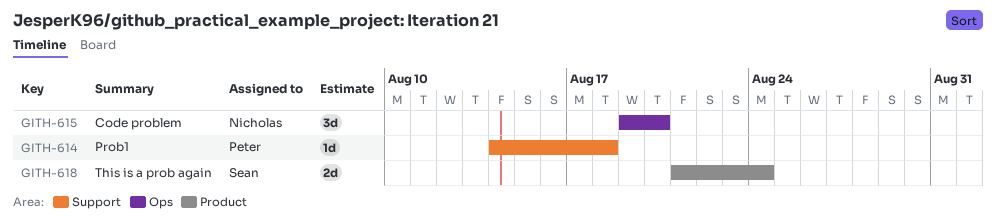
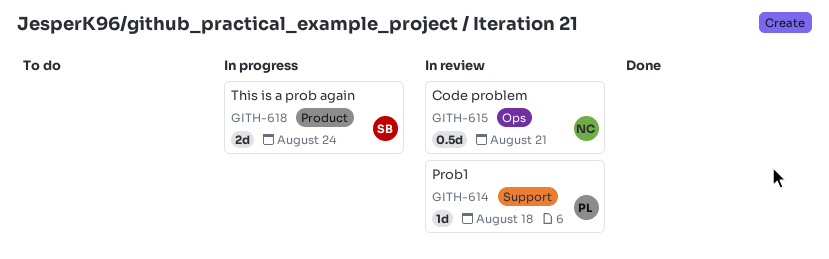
GITH-615, estimate: 3d -> 0.5d
GITH-615, due: Aug 20 -> Aug 21

